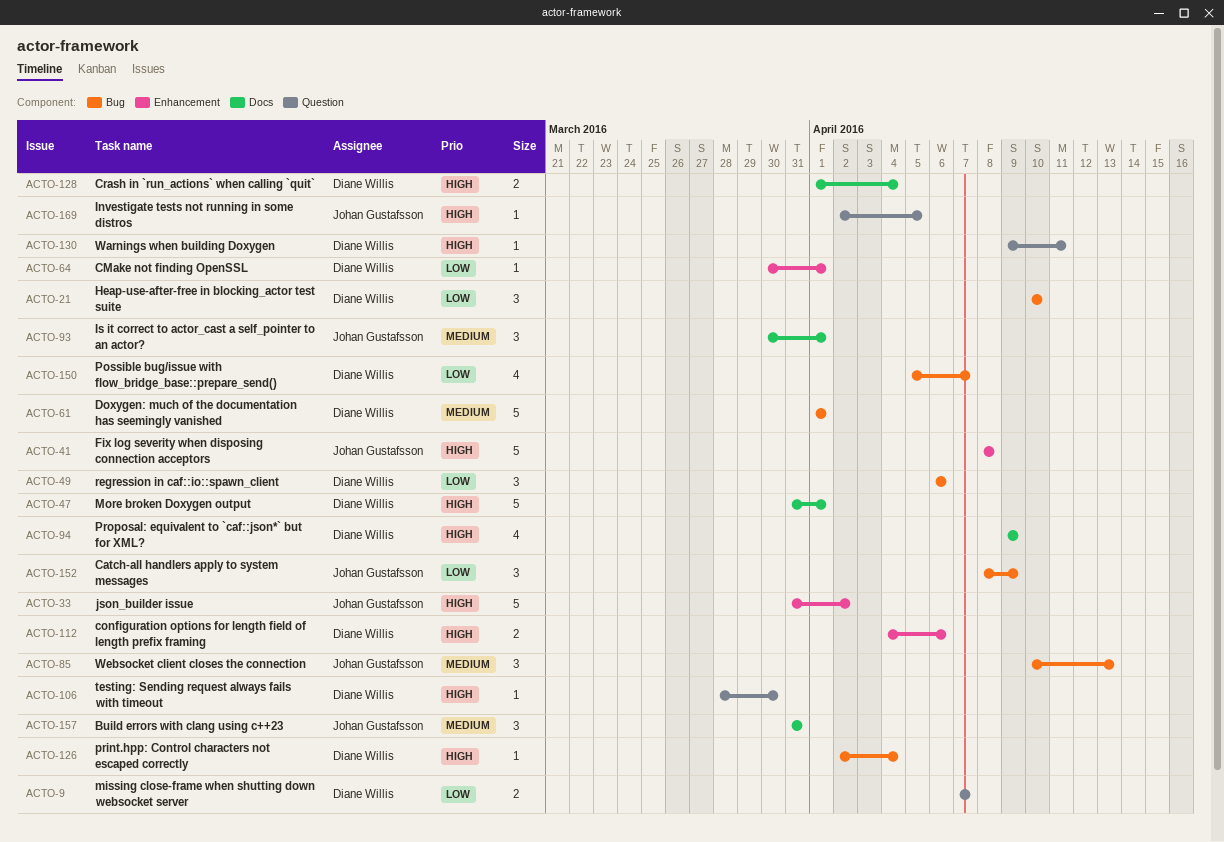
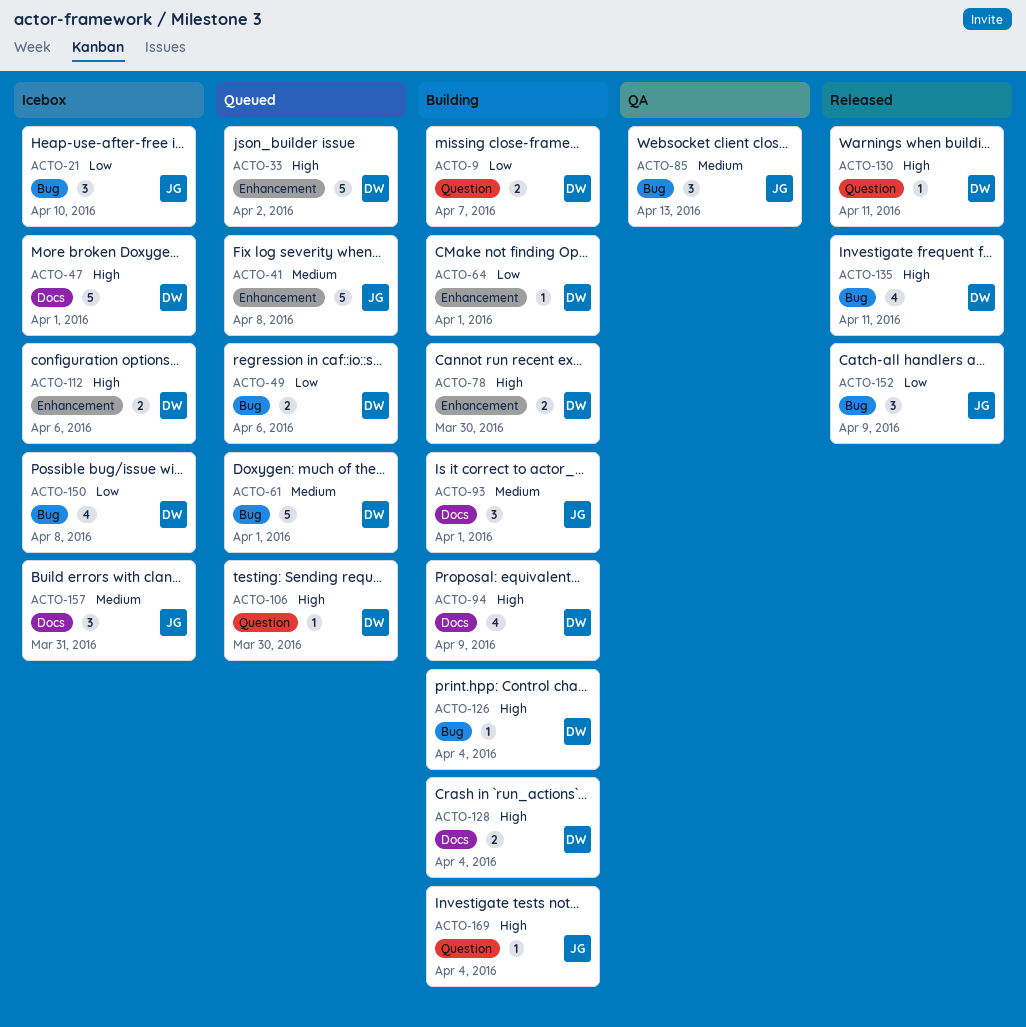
ACTO-21, owner: Diane Willis -> Johan Gustafsson
ACTO-33, owner: Johan Gustafsson -> Diane Willis
ACTO-41, priority: High -> Medium
ACTO-49, estimate: 3 -> 2
ACTO-78: none -> present
ACTO-135: none -> present
ACTO-150, due: Apr 7 -> Apr 8
ACTO-169, due: Apr 5 -> Apr 4

